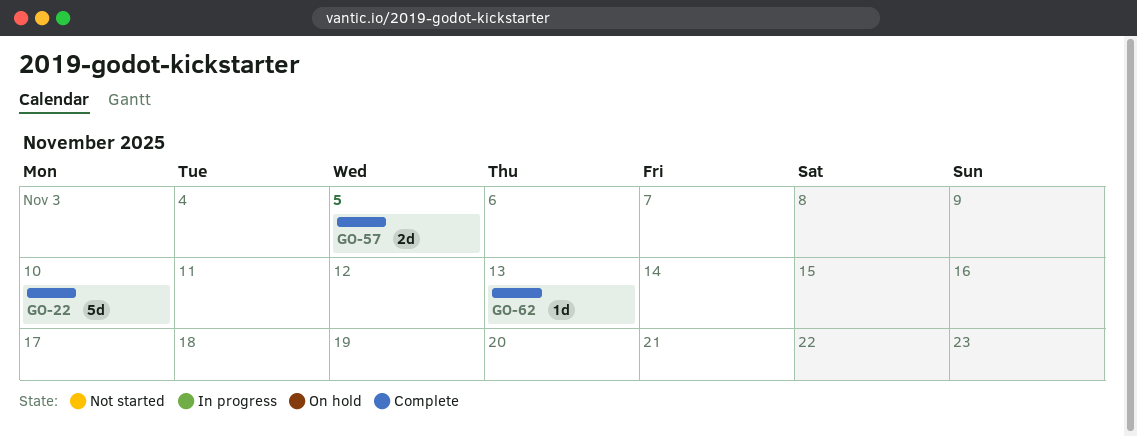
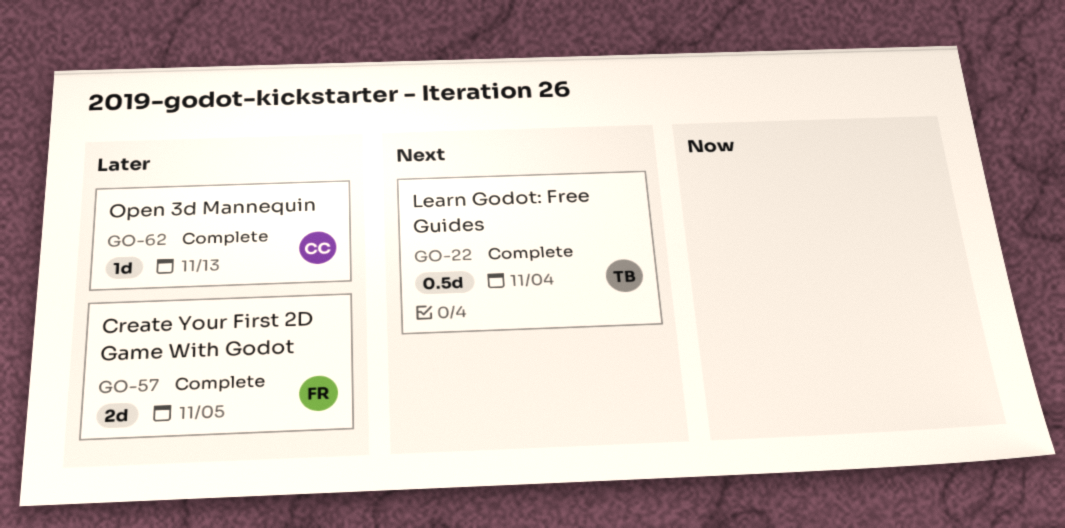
GO-22, estimate: 5d -> 0.5d
GO-22, due: Nov 10 -> Nov 4

